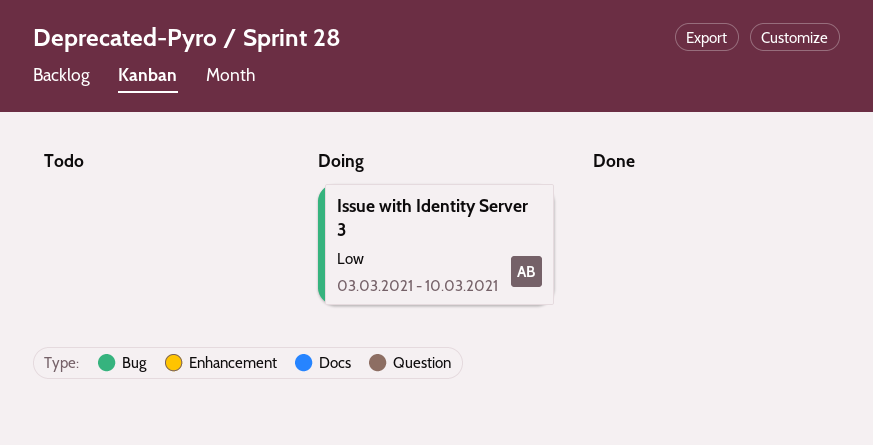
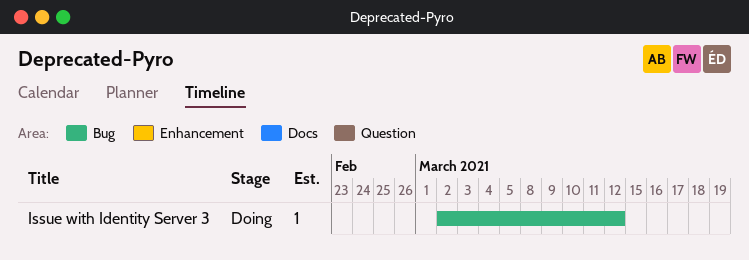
Issue with Identity Server 3, start: Mar 3 -> Mar 2
Issue with Identity Server 3, due: Mar 10 -> Mar 12

